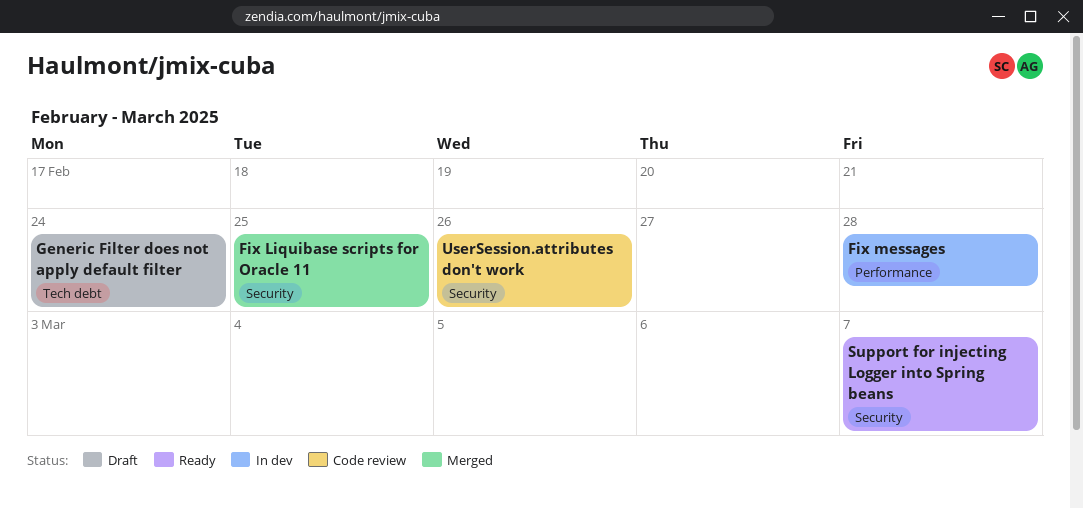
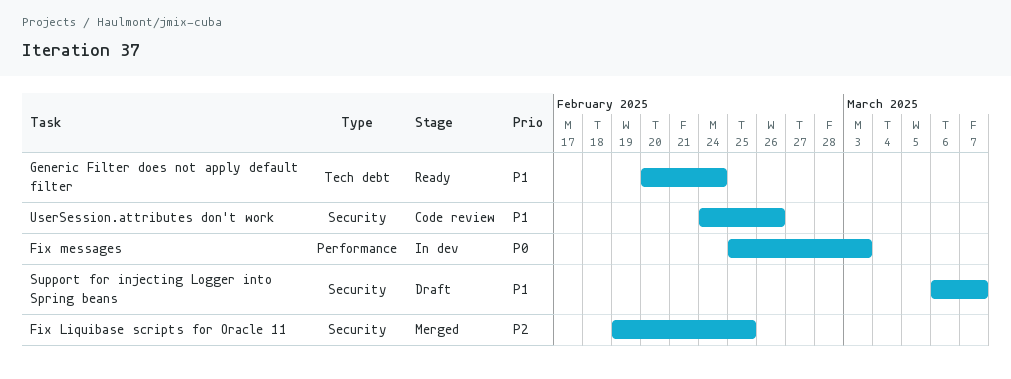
Fix messages, due: Feb 28 -> Mar 3
Generic Filter does not apply default filter, status: Draft -> Ready
Support for injecting Logger into Spring beans, status: Ready -> Draft

